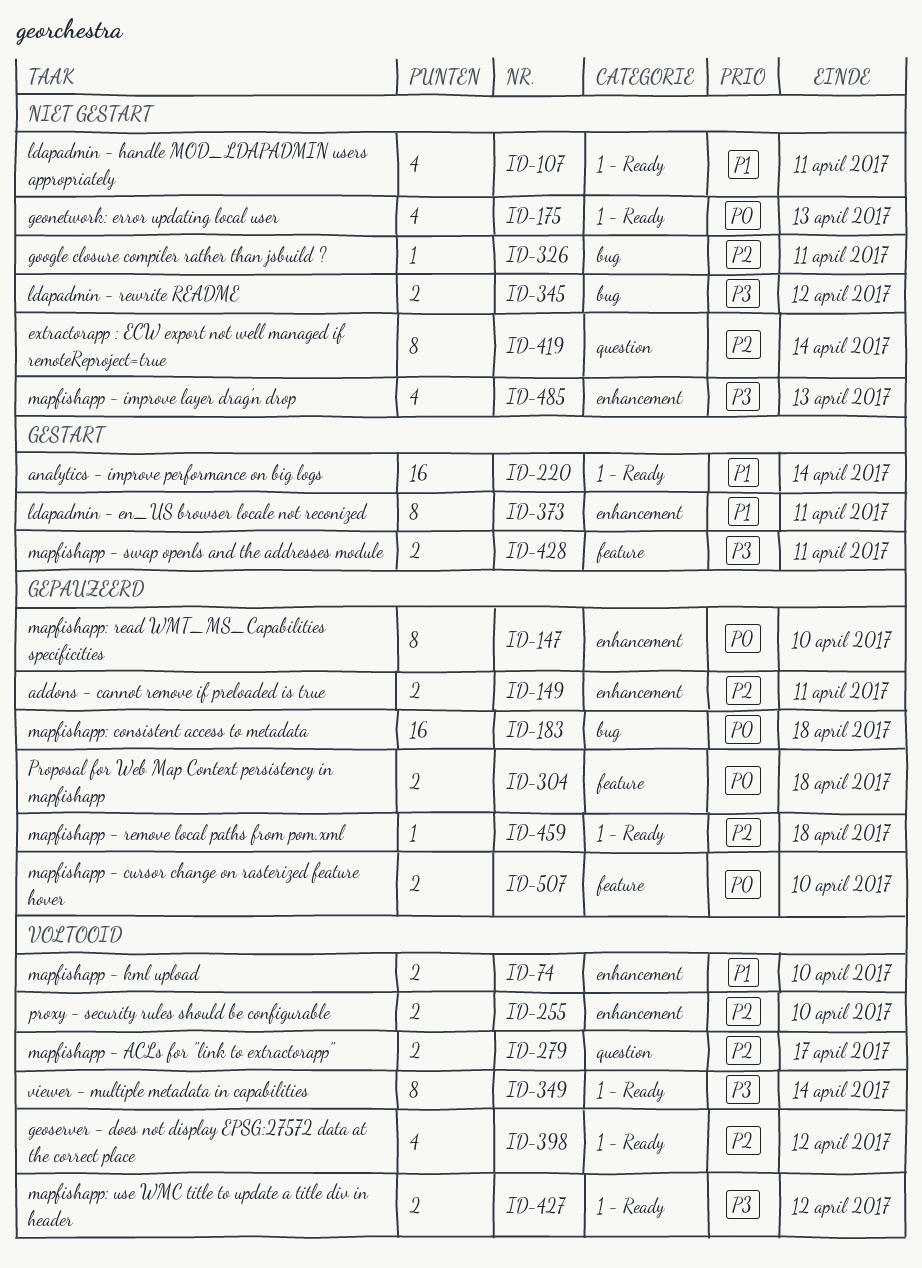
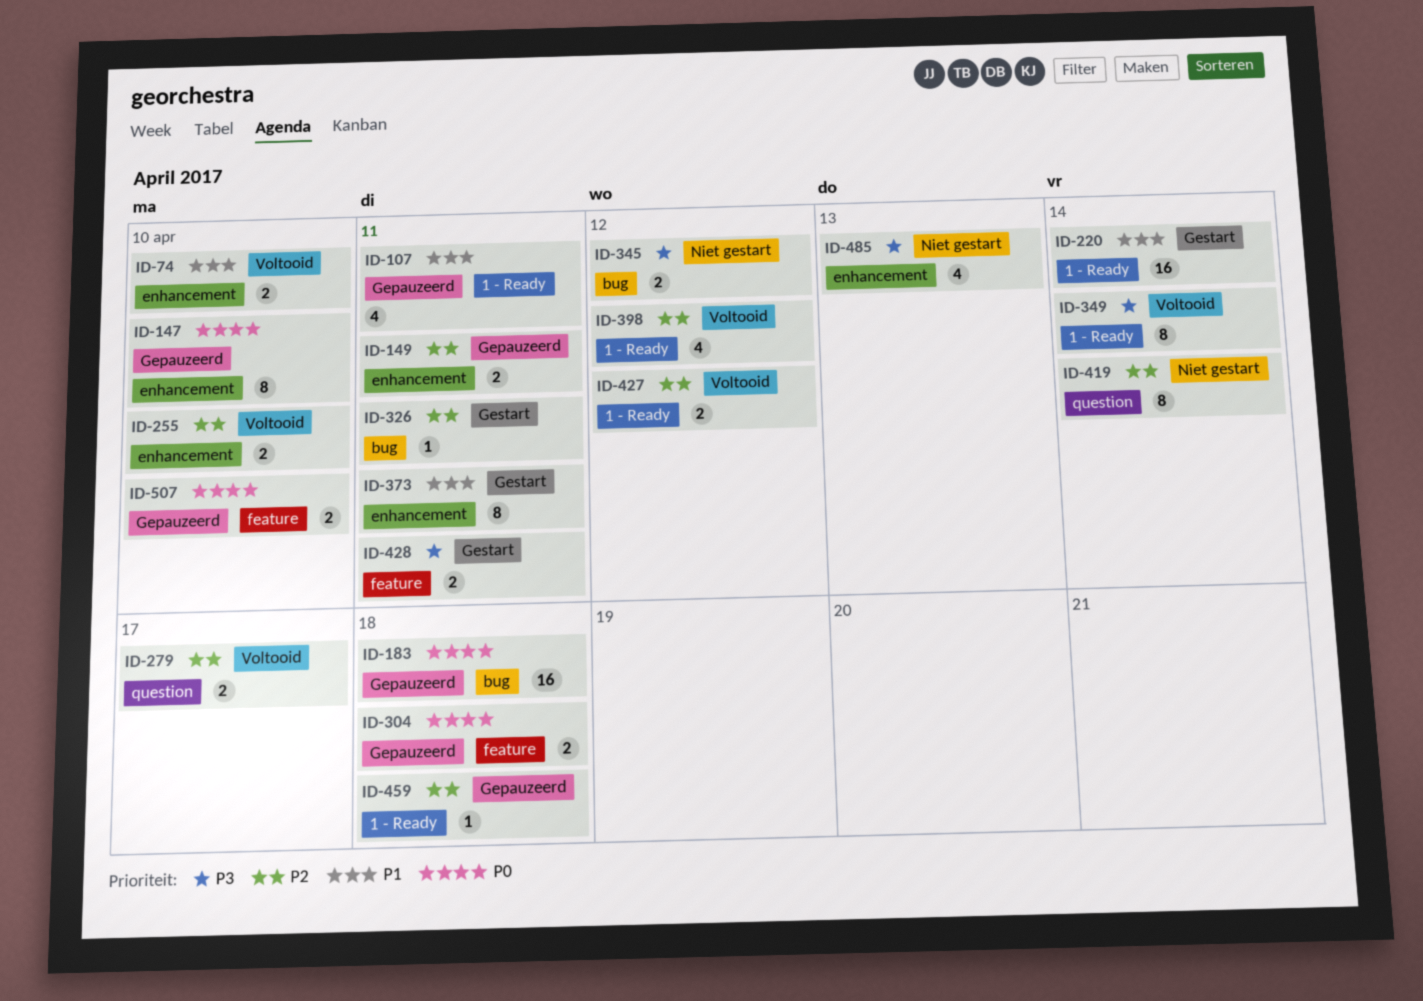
ID-107, status: Niet gestart -> Gepauzeerd
ID-175: present -> none
ID-326, status: Niet gestart -> Gestart
ID-427, priority: P3 -> P2

